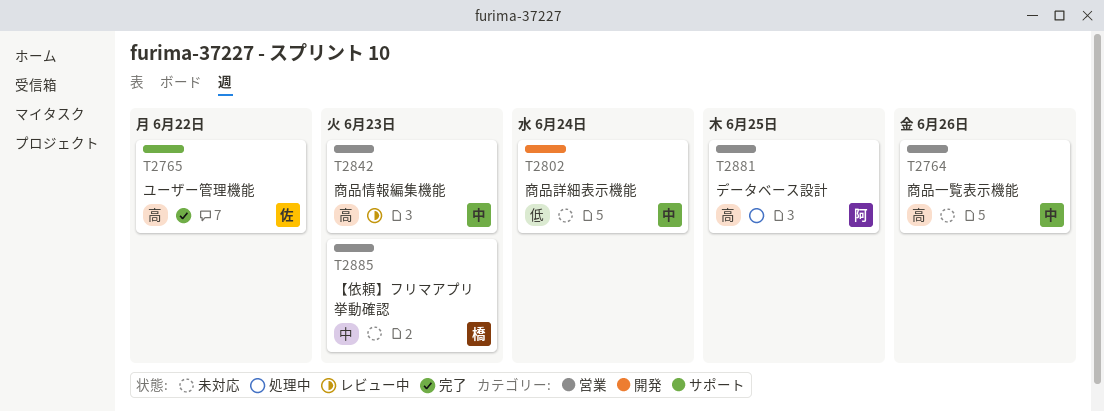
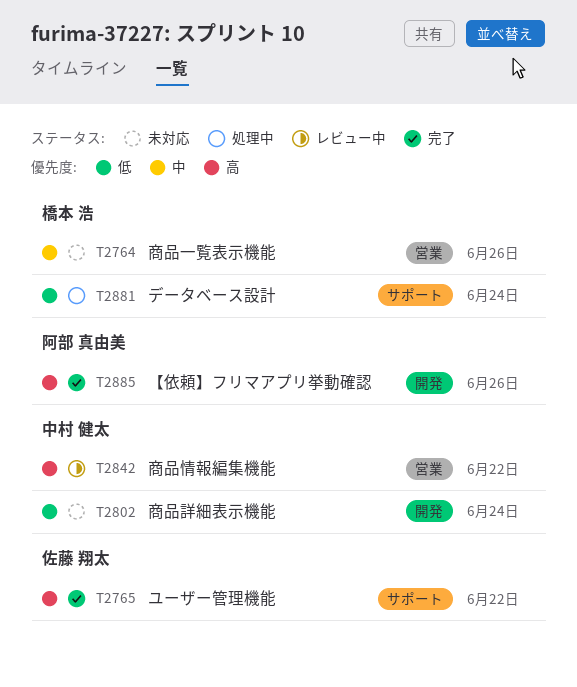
T2764, owner: 中村 健太 -> 橋本 浩
T2764, priority: 高 -> 中
T2842, due: Jun 23 -> Jun 22
T2881, owner: 阿部 真由美 -> 橋本 浩
T2881, priority: 高 -> 低
T2881, label: 営業 -> サポート
T2881, due: Jun 25 -> Jun 24
T2885, status: 未対応 -> 完了
T2885, owner: 橋本 浩 -> 阿部 真由美
T2885, priority: 中 -> 高
T2885, label: 営業 -> 開発
T2885, due: Jun 23 -> Jun 26

